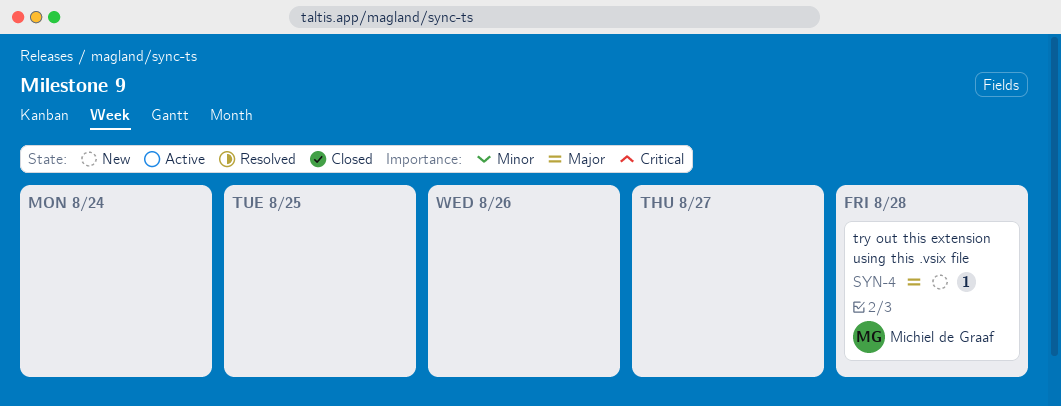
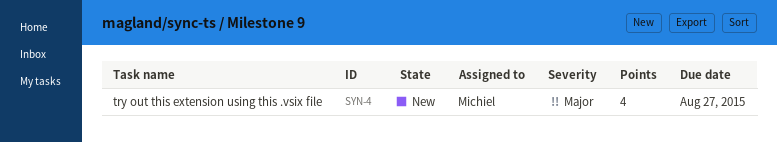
SYN-4, estimate: 1 -> 4
SYN-4, due: Aug 28 -> Aug 27

